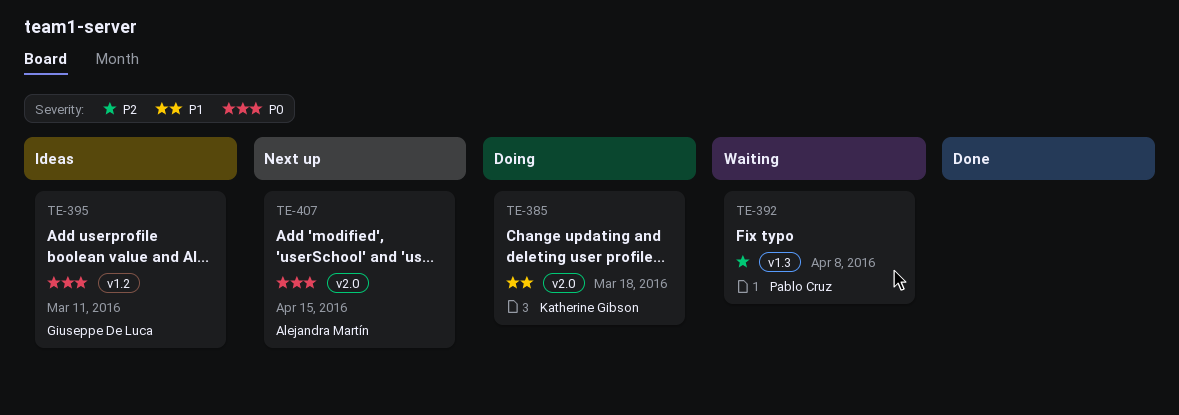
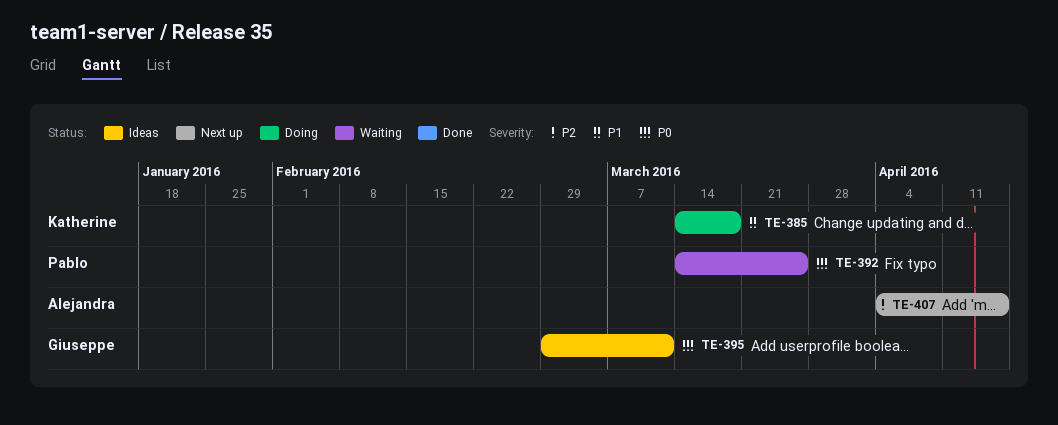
TE-392, priority: P2 -> P0
TE-392, due: Apr 8 -> Mar 25
TE-407, priority: P0 -> P2

